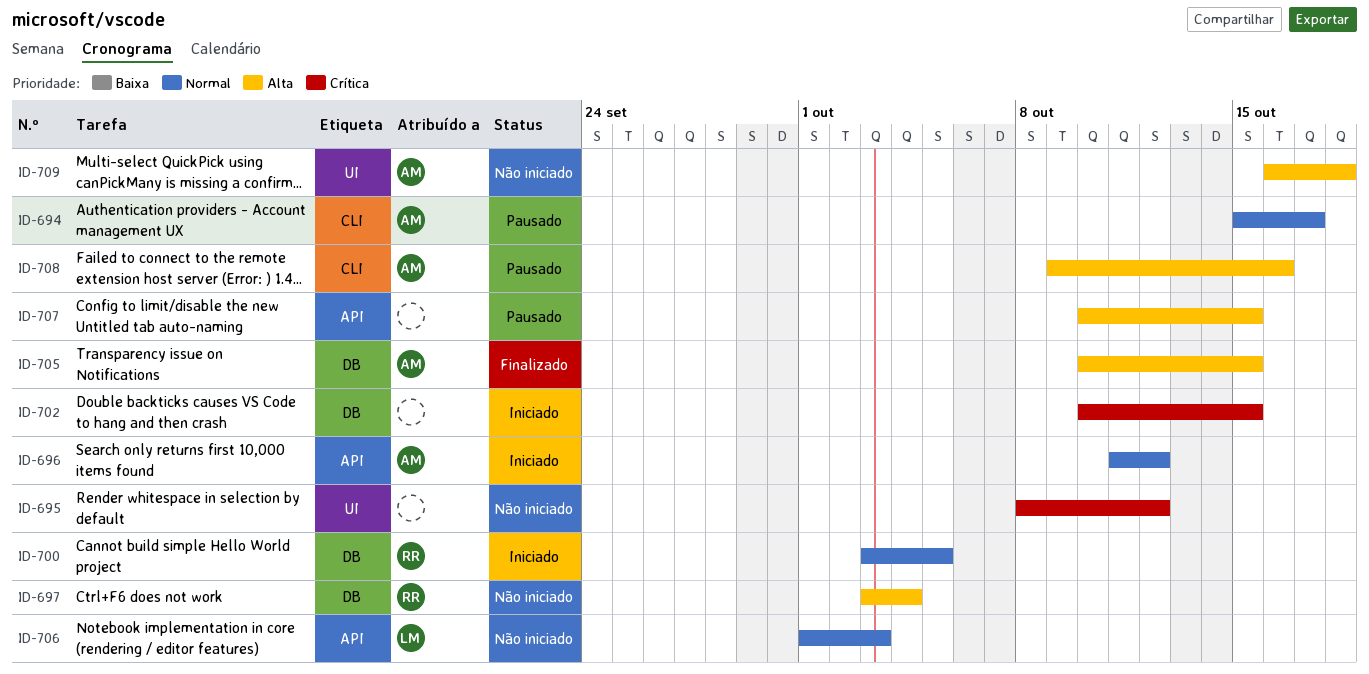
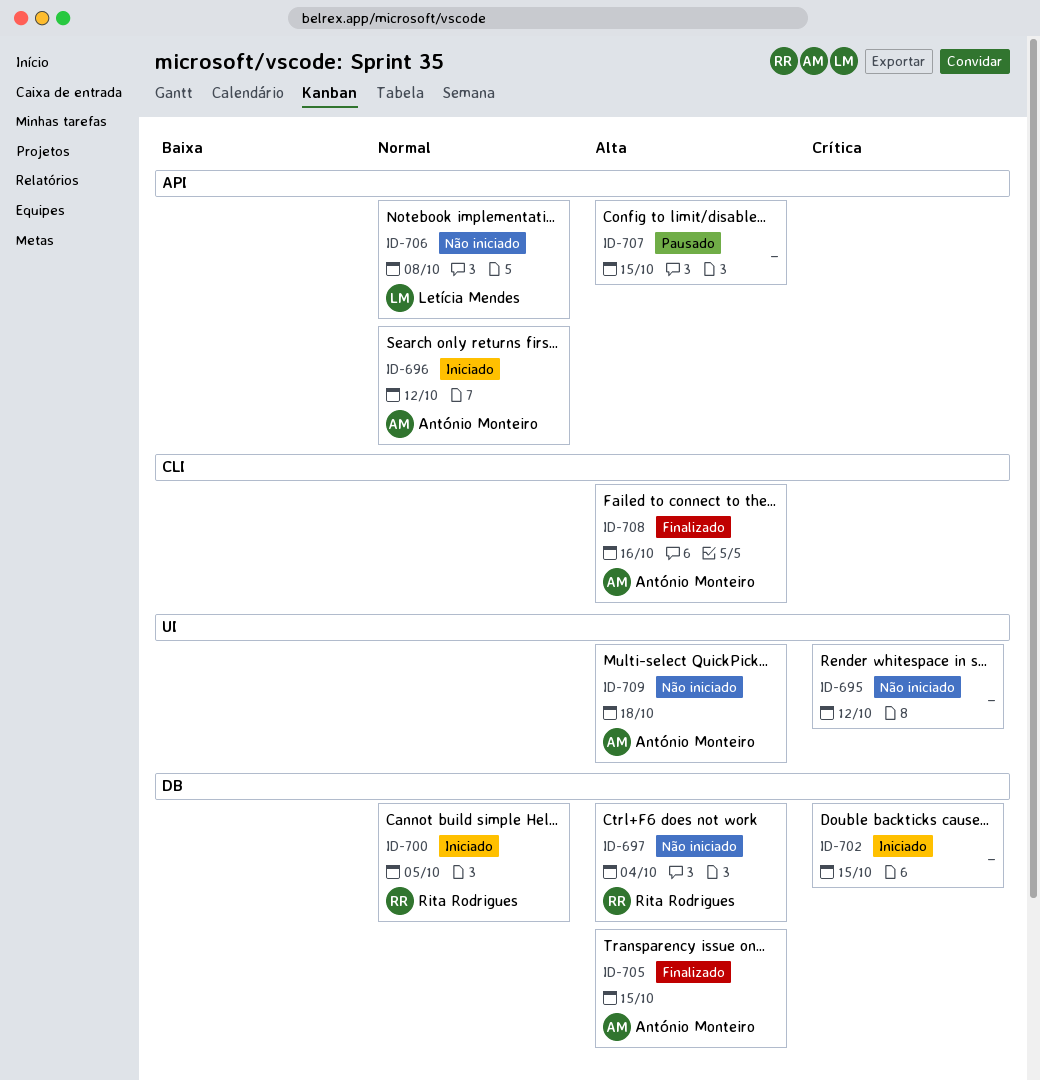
ID-694: present -> none
ID-706, due: Oct 3 -> Oct 8
ID-708, status: Pausado -> Finalizado

